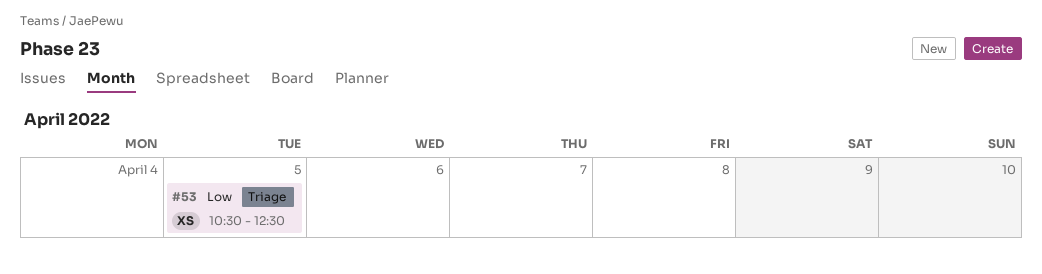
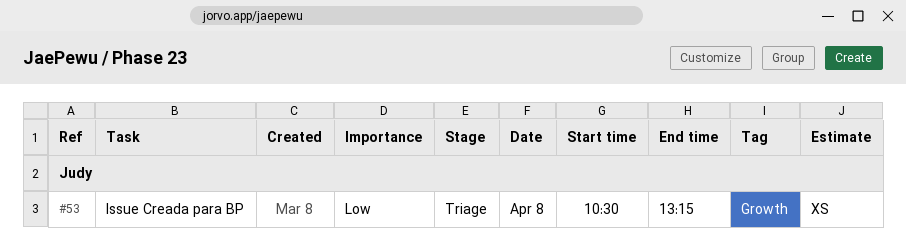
#53, day: Apr 5 -> Apr 8
#53, ends: 12:30 -> 13:15

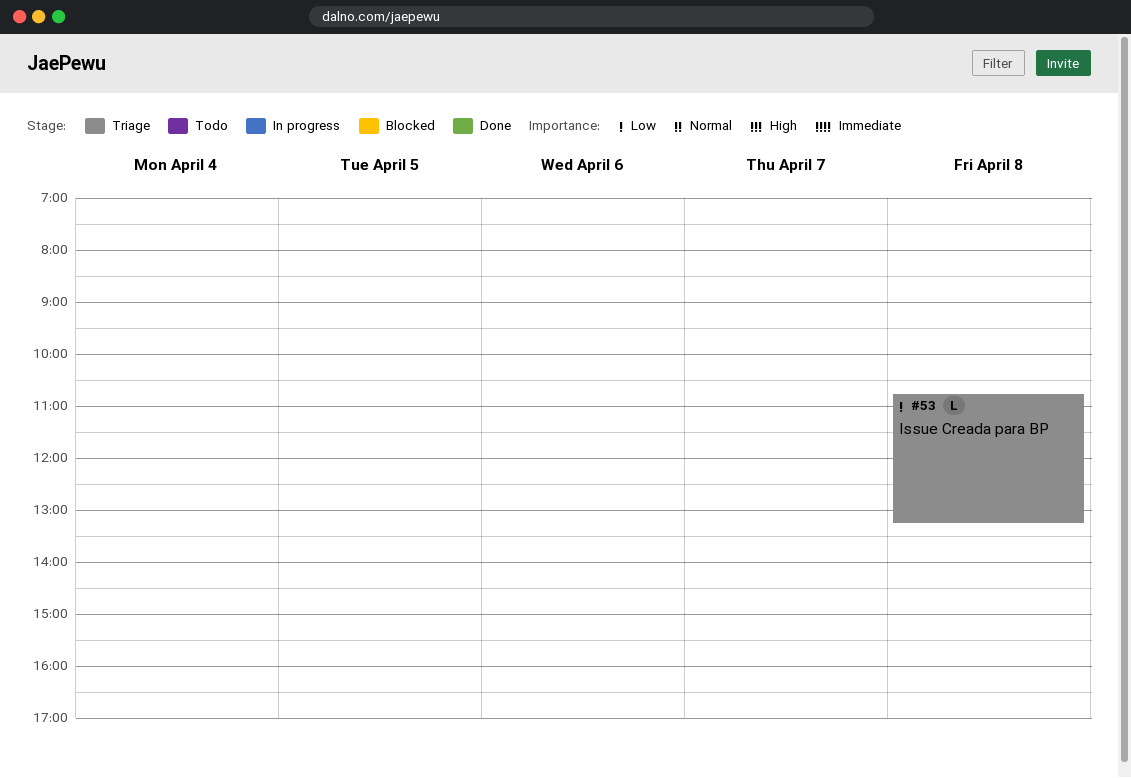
#53, estimate: XS -> L
#53, begins: 10:30 -> 10:45

